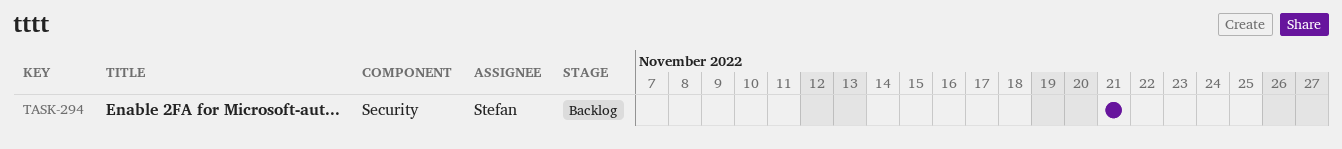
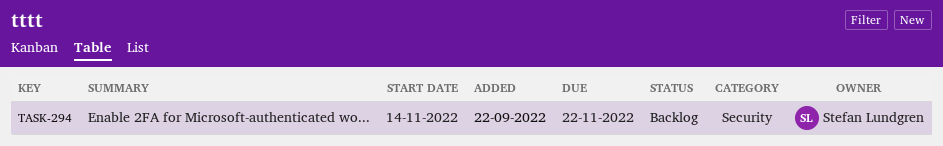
TASK-294, start: Nov 21 -> Nov 14
TASK-294, due: Nov 21 -> Nov 22

